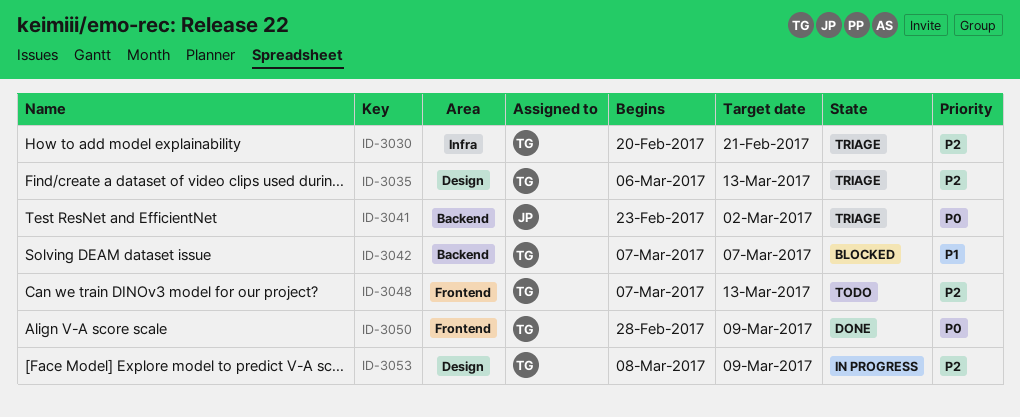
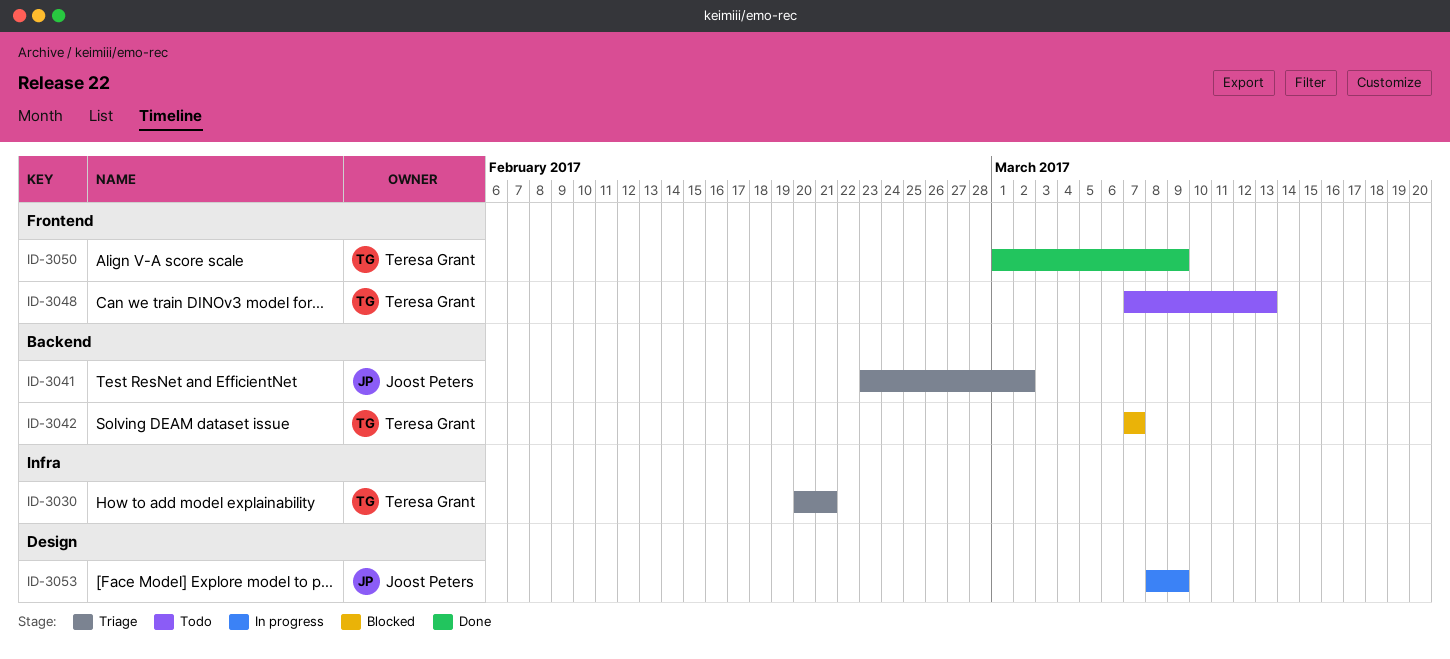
ID-3035: present -> none
ID-3050, start: Feb 28 -> Mar 1
ID-3053, owner: Teresa Grant -> Joost Peters

